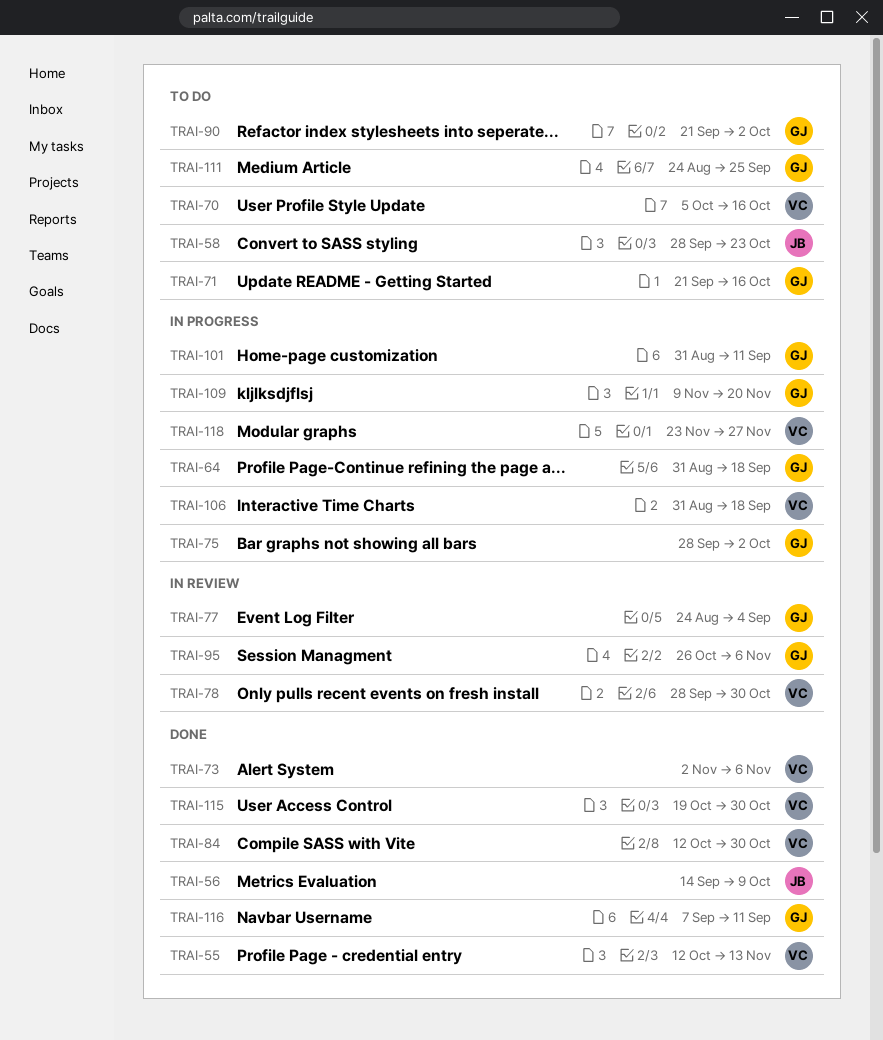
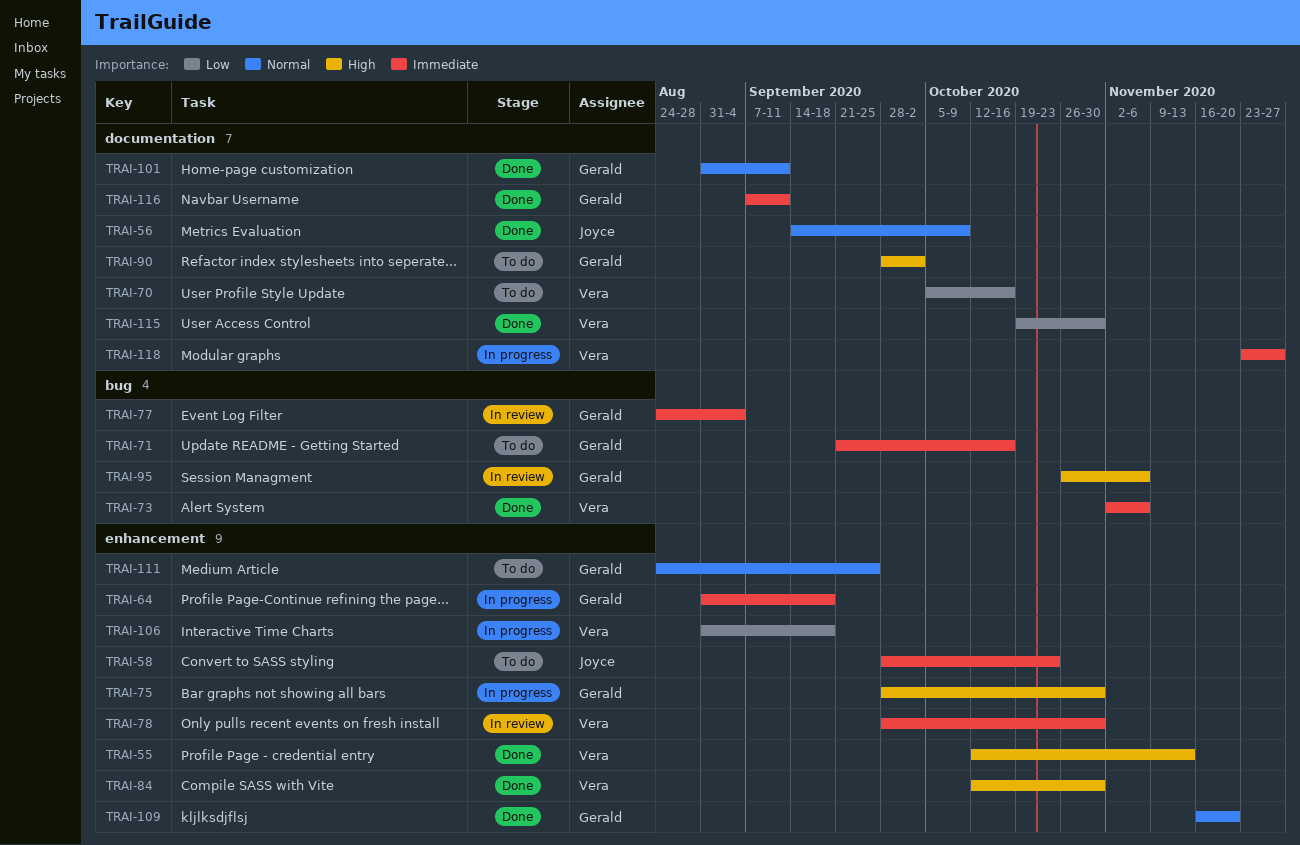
TRAI-75, due: Oct 2 -> Oct 30
TRAI-90, start: Sep 21 -> Sep 28
TRAI-101, status: In progress -> Done
TRAI-109, status: In progress -> Done
TRAI-109, start: Nov 9 -> Nov 16

